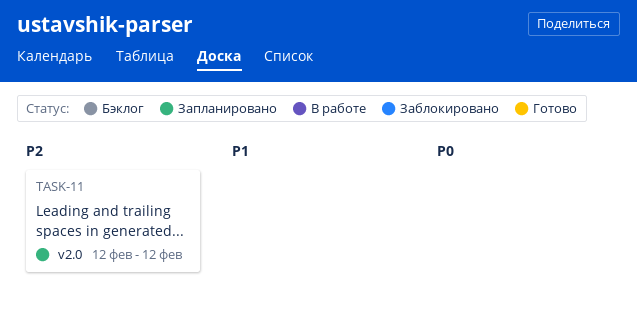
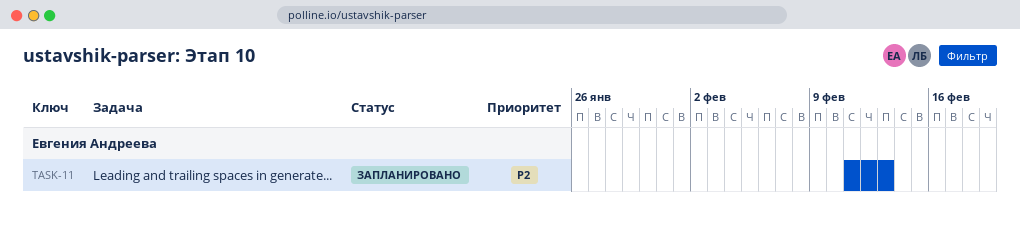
TASK-11, start: Feb 12 -> Feb 11
TASK-11, due: Feb 12 -> Feb 13

